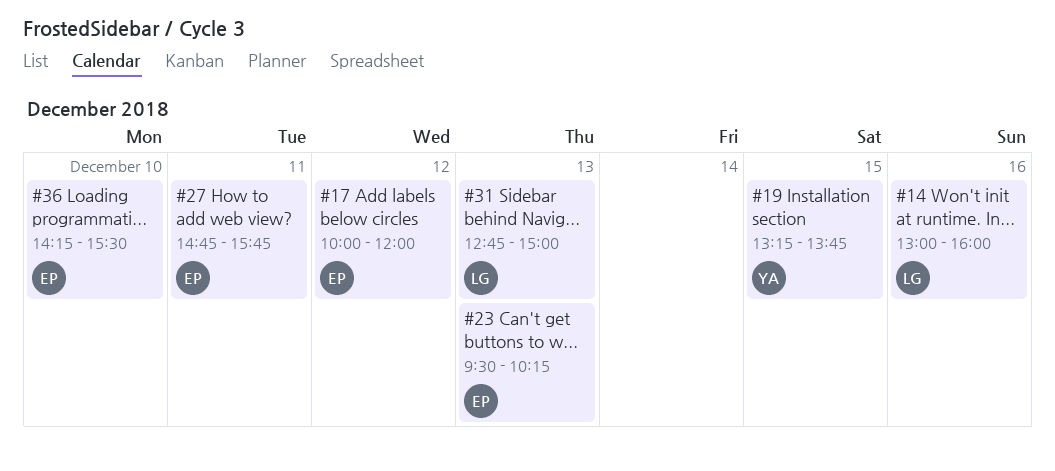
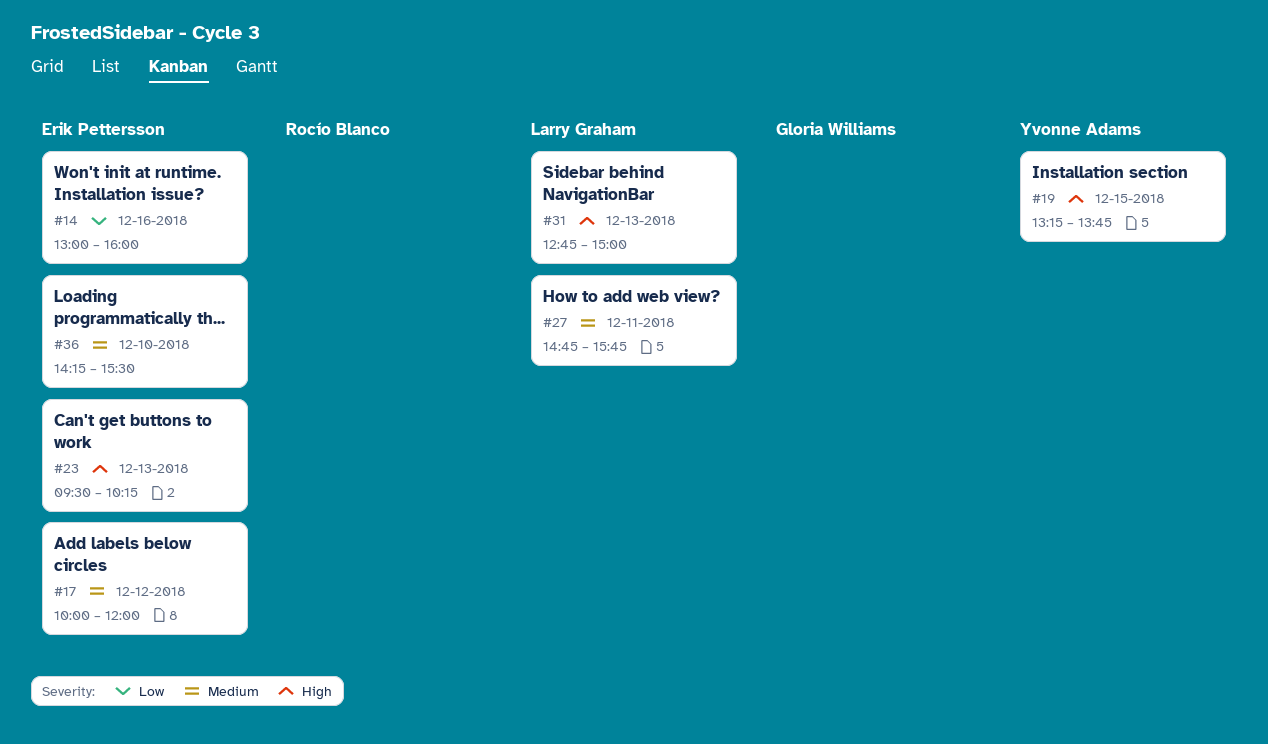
#14, owner: Larry Graham -> Erik Pettersson
#27, owner: Erik Pettersson -> Larry Graham

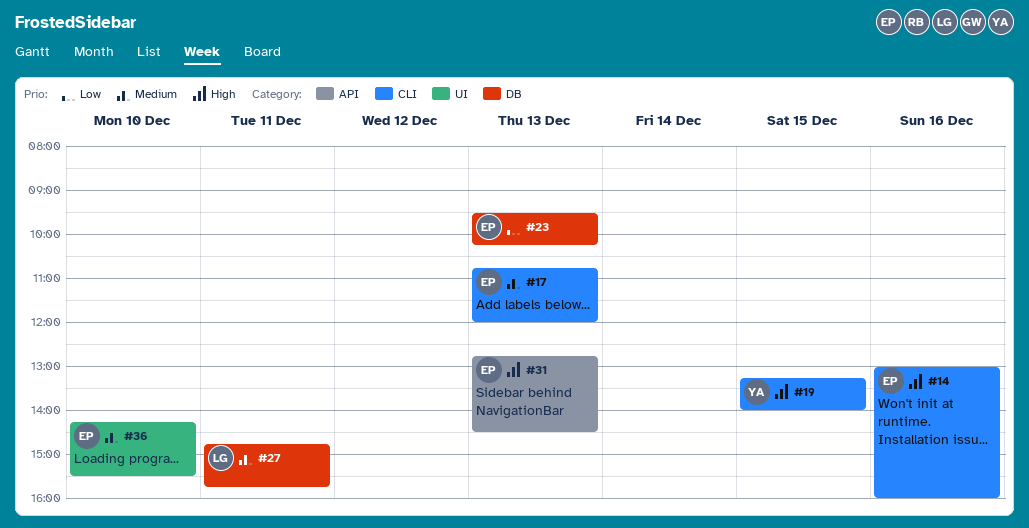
#14, priority: Low -> High
#17, day: Dec 12 -> Dec 13
#17, begins: 10:00 -> 10:45
#19, ends: 13:45 -> 14:00
#23, priority: High -> Low
#31, owner: Larry Graham -> Erik Pettersson
#31, ends: 15:00 -> 14:30

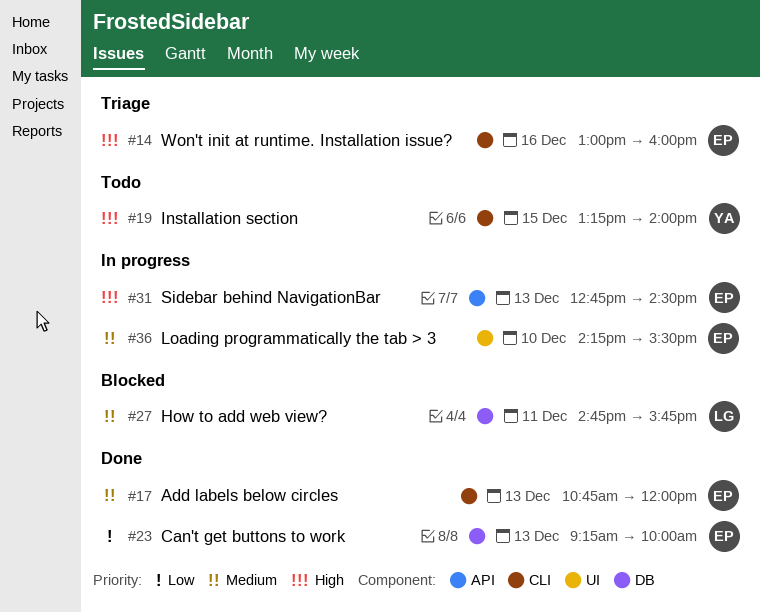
#23, begins: 09:30 -> 09:15
#23, ends: 10:15 -> 10:00

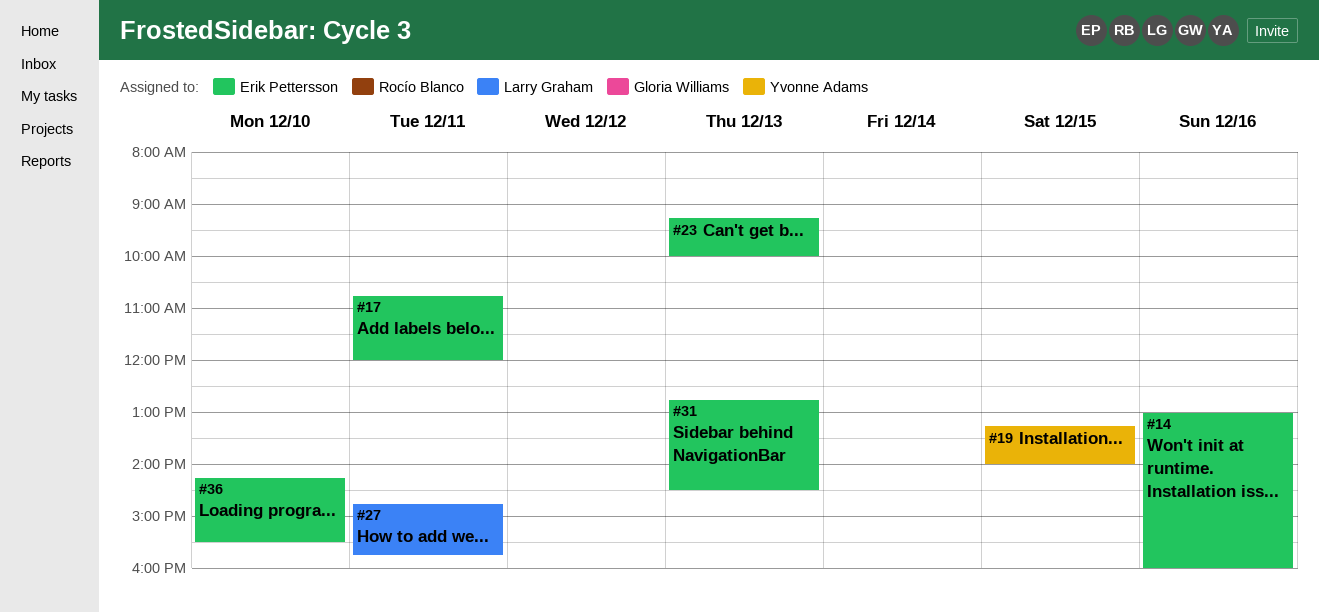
#17, day: Dec 13 -> Dec 11

